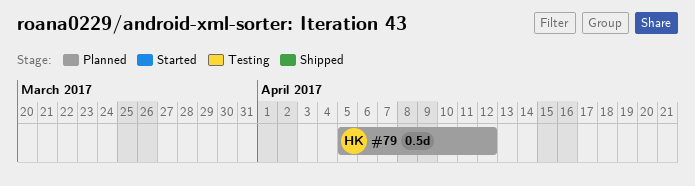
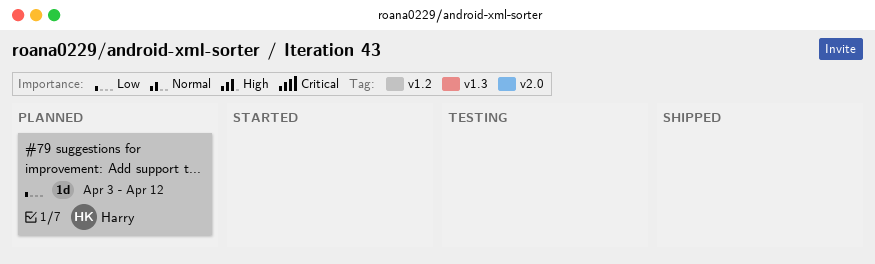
#79, estimate: 0.5d -> 1d
#79, start: Apr 5 -> Apr 3

